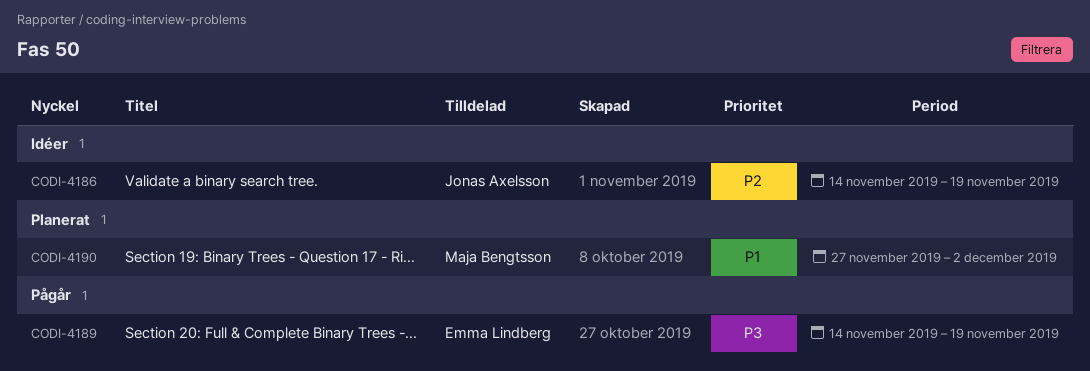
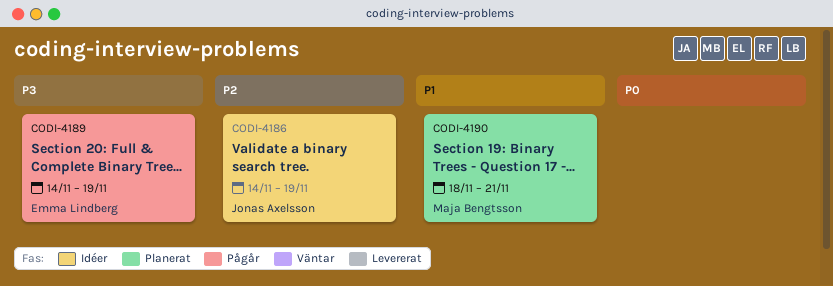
CODI-4190, start: Nov 27 -> Nov 18
CODI-4190, due: Dec 2 -> Nov 21

